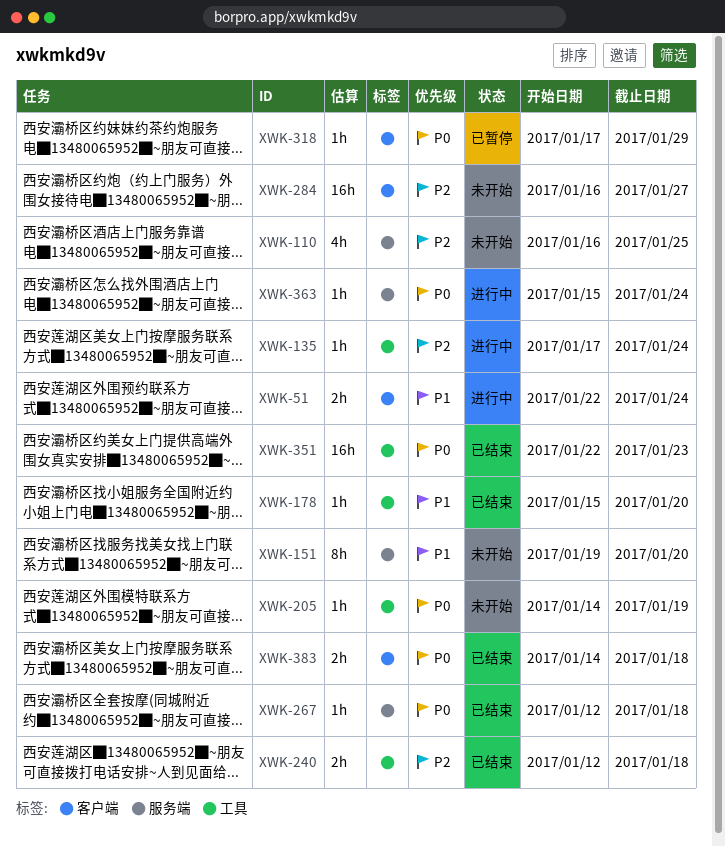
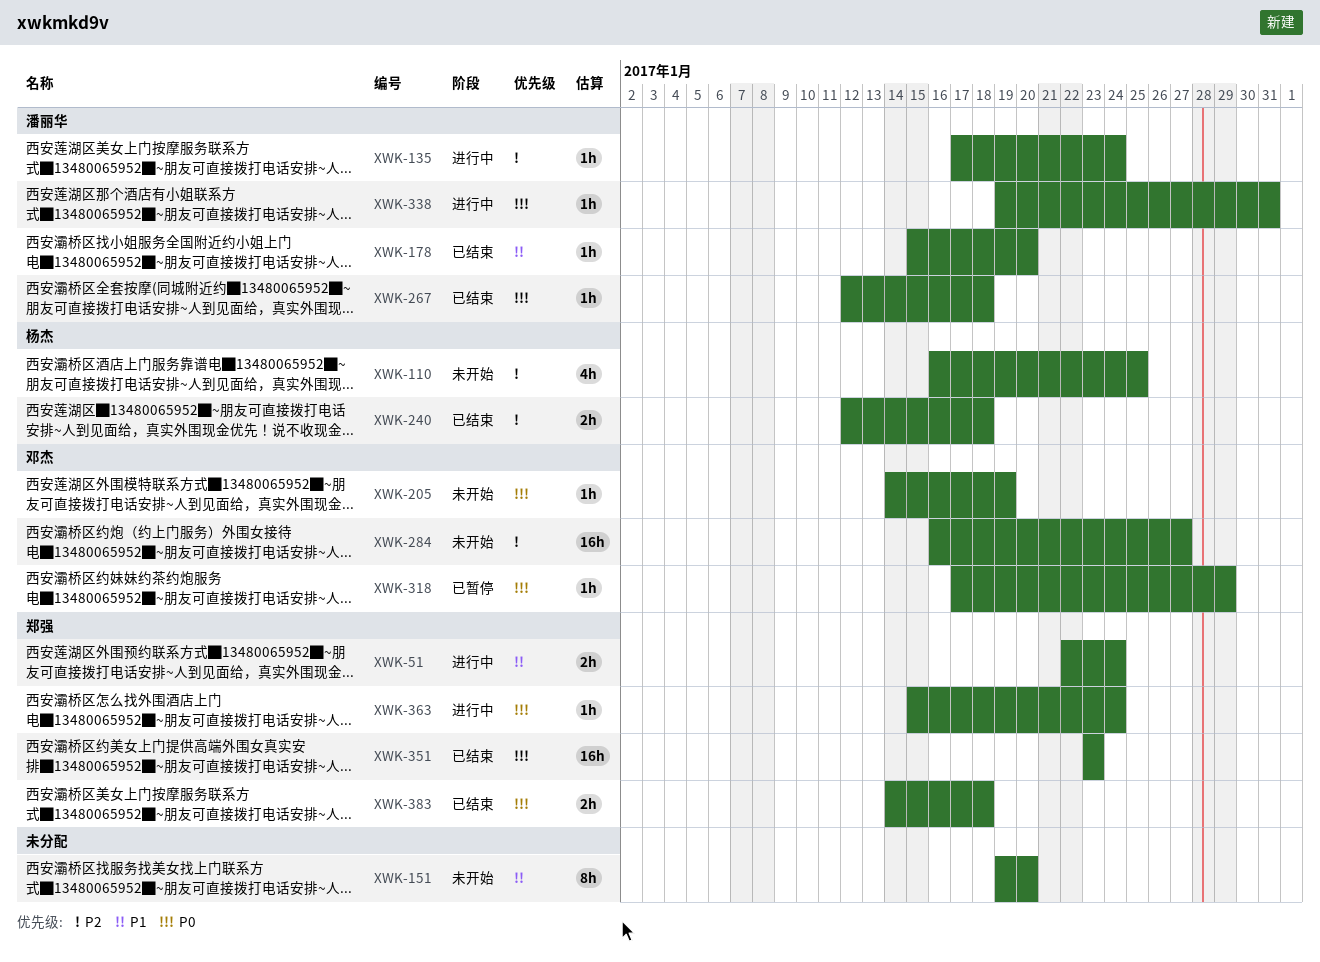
XWK-338: none -> present
XWK-351, start: Jan 22 -> Jan 23

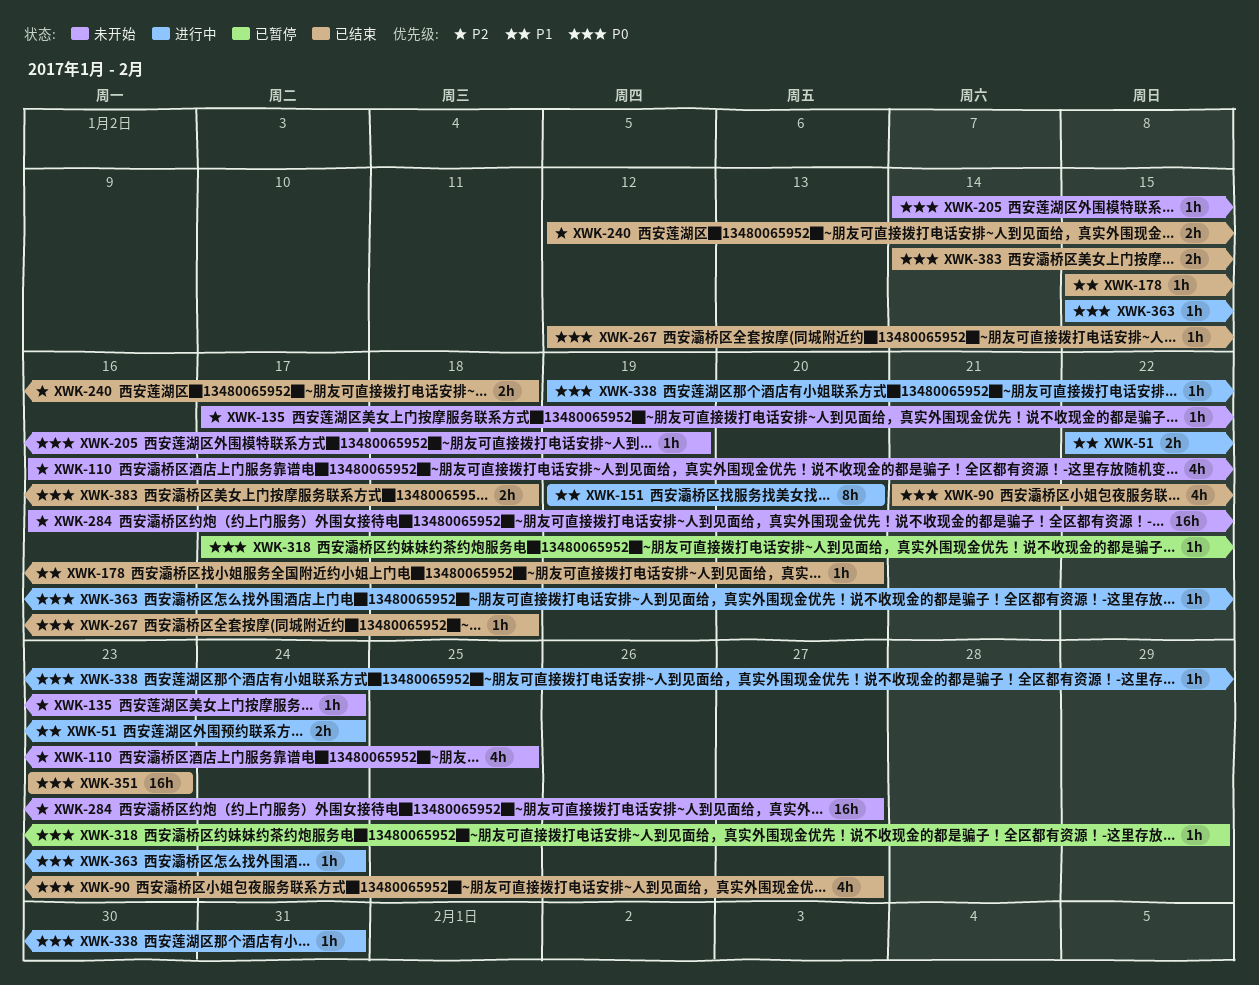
XWK-90: none -> present
XWK-135, status: 进行中 -> 未开始
XWK-151, status: 未开始 -> 进行中

